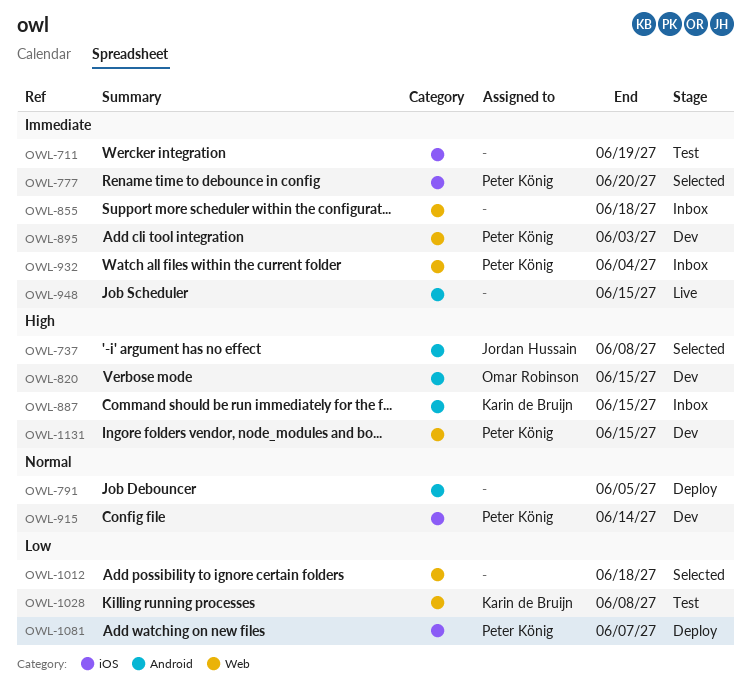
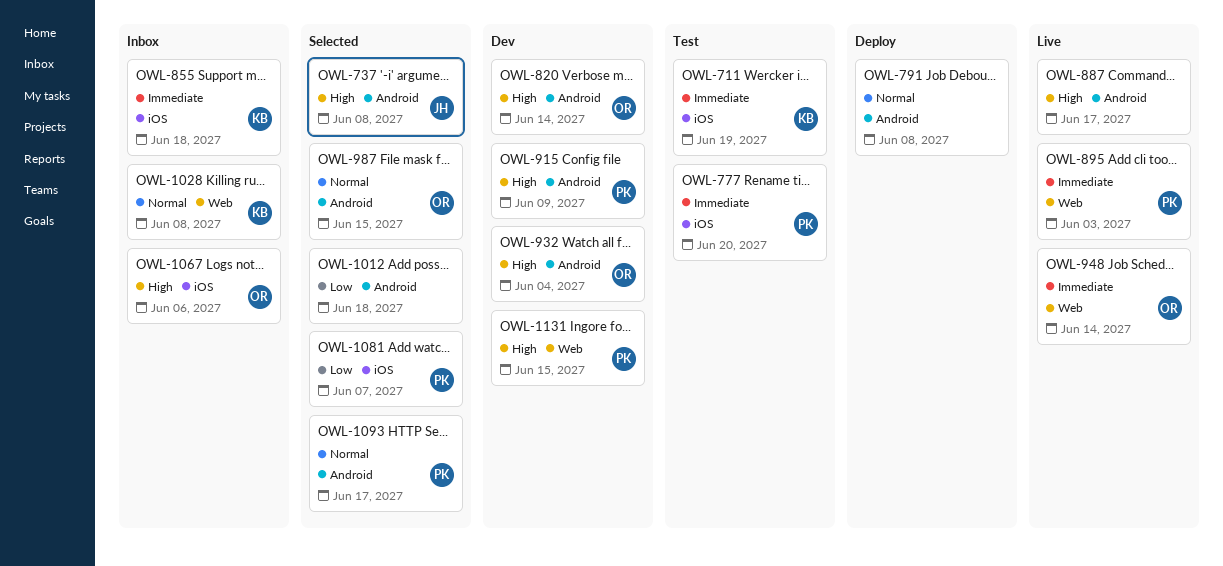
OWL-711, owner: none -> Karin de Bruijn
OWL-777, status: Selected -> Test
OWL-791, due: Jun 5 -> Jun 8
OWL-820, due: Jun 15 -> Jun 14
OWL-855, owner: none -> Karin de Bruijn
OWL-855, label: Web -> iOS
OWL-887, status: Inbox -> Live
OWL-887, owner: Karin de Bruijn -> none
OWL-887, due: Jun 15 -> Jun 17
OWL-895, status: Dev -> Live
OWL-915, priority: Normal -> High
OWL-915, label: iOS -> Android
OWL-915, due: Jun 14 -> Jun 9
OWL-932, status: Inbox -> Dev
OWL-932, owner: Peter König -> Omar Robinson
OWL-932, priority: Immediate -> High
OWL-932, label: Web -> Android
OWL-948, owner: none -> Omar Robinson
OWL-948, label: Android -> Web
OWL-948, due: Jun 15 -> Jun 14
OWL-987: none -> present
OWL-1012, label: Web -> Android
OWL-1028, status: Test -> Inbox
OWL-1028, priority: Low -> Normal
OWL-1067: none -> present
OWL-1081, status: Deploy -> Selected
OWL-1093: none -> present

